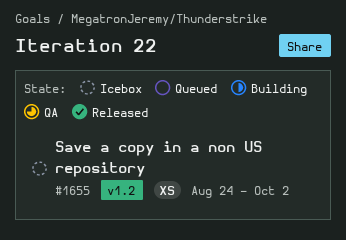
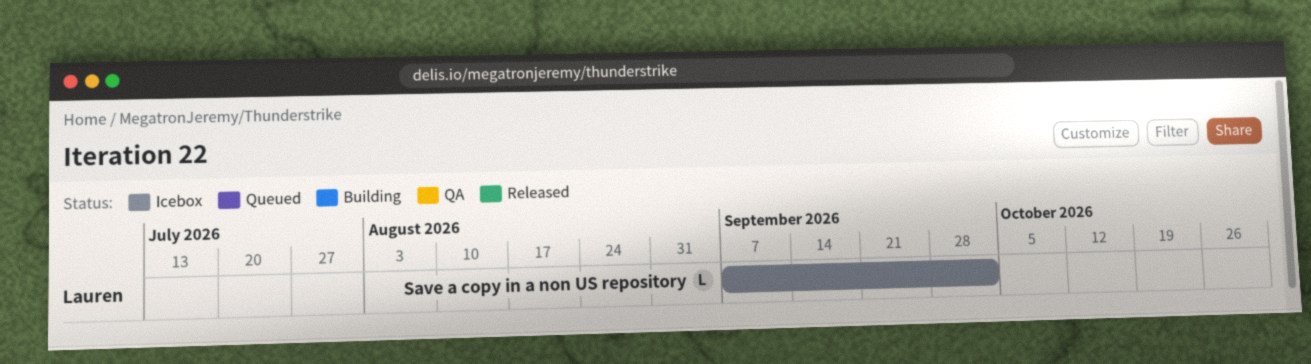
Save a copy in a non US repository, estimate: XS -> L
Save a copy in a non US repository, start: Aug 24 -> Sep 7

